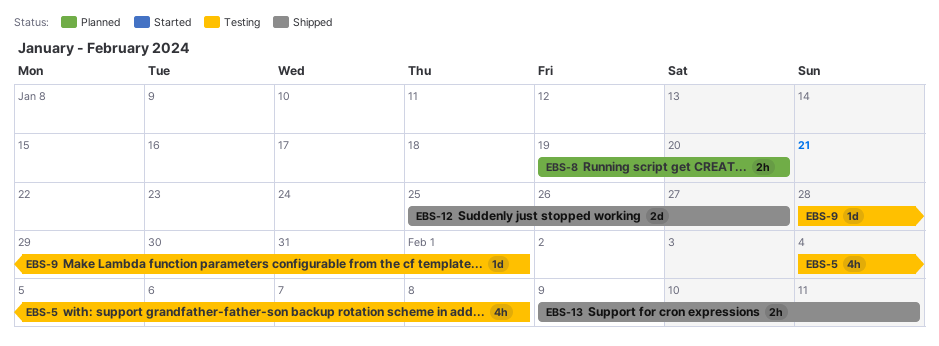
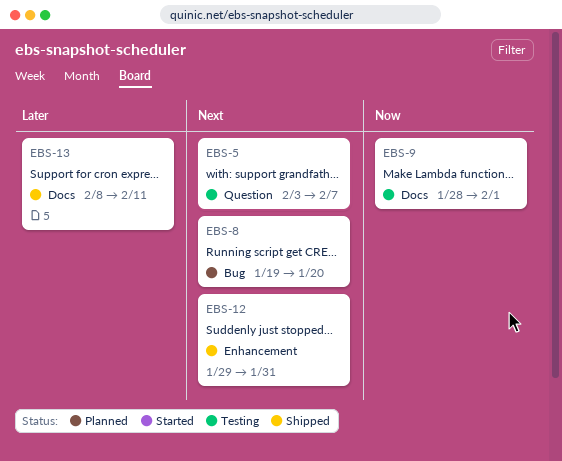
EBS-5, start: Feb 4 -> Feb 3
EBS-5, due: Feb 8 -> Feb 7
EBS-12, start: Jan 25 -> Jan 29
EBS-12, due: Jan 27 -> Jan 31
EBS-13, start: Feb 9 -> Feb 8

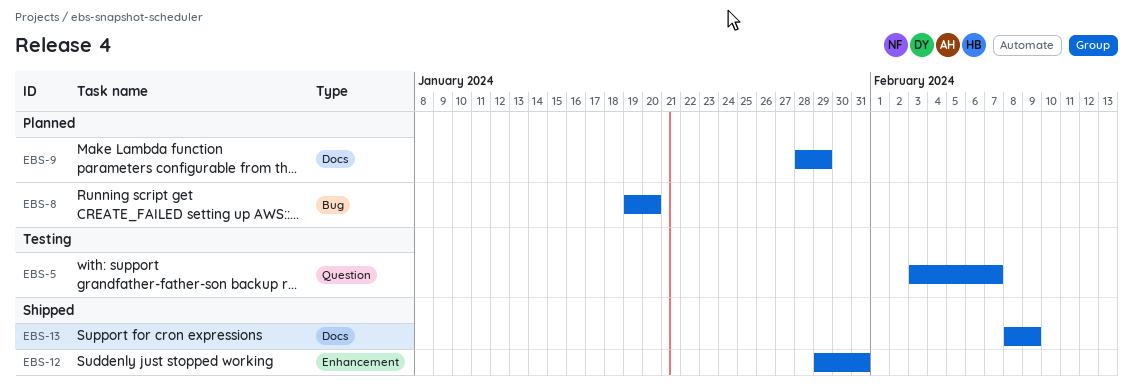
EBS-9, status: Testing -> Planned
EBS-9, due: Feb 1 -> Jan 29
EBS-13, due: Feb 11 -> Feb 9

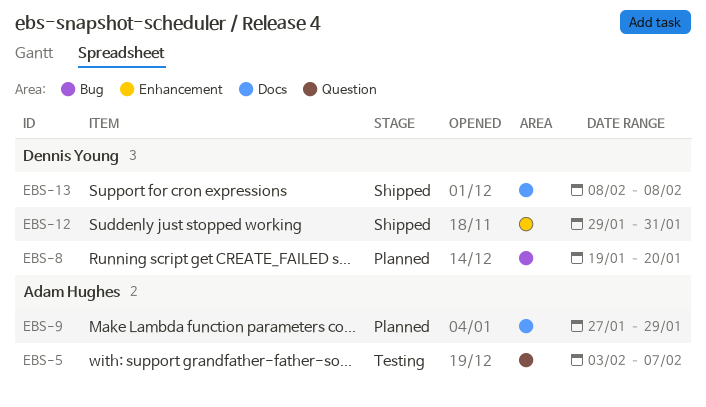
EBS-9, start: Jan 28 -> Jan 27
EBS-13, due: Feb 9 -> Feb 8

